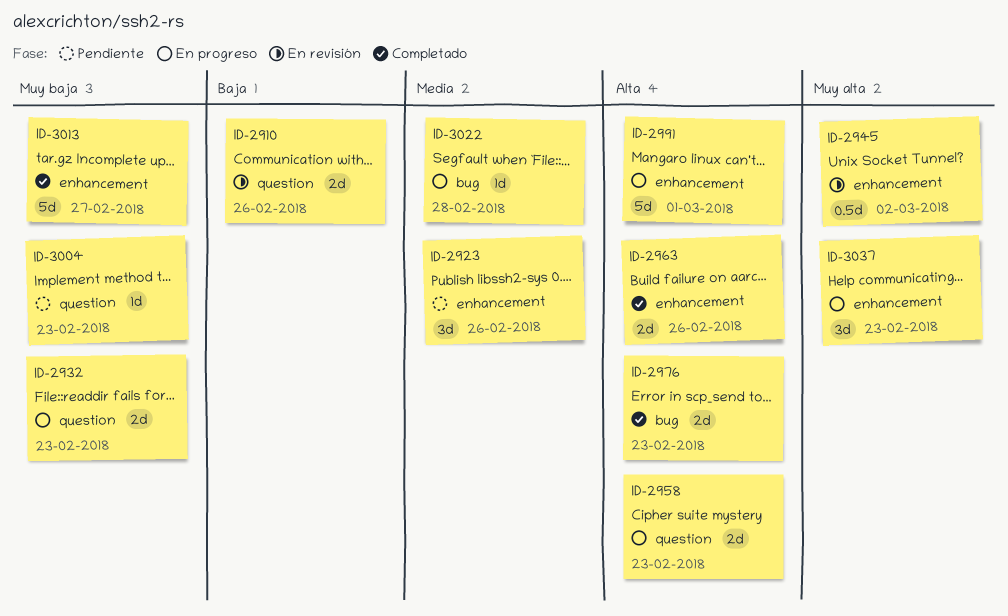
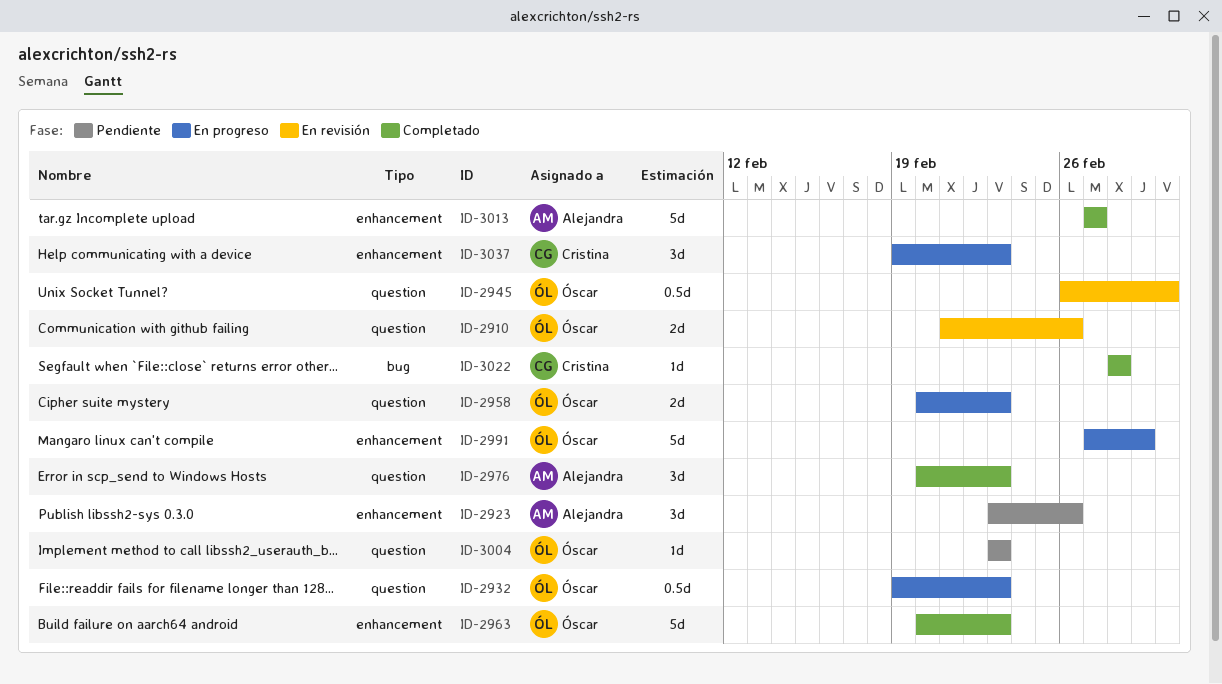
ID-2932, estimate: 2d -> 0.5d
ID-2945, label: enhancement -> question
ID-2963, estimate: 2d -> 5d
ID-2963, due: Feb 26 -> Feb 23
ID-2976, label: bug -> question
ID-2976, estimate: 2d -> 3d
ID-3022, status: En progreso -> Completado

